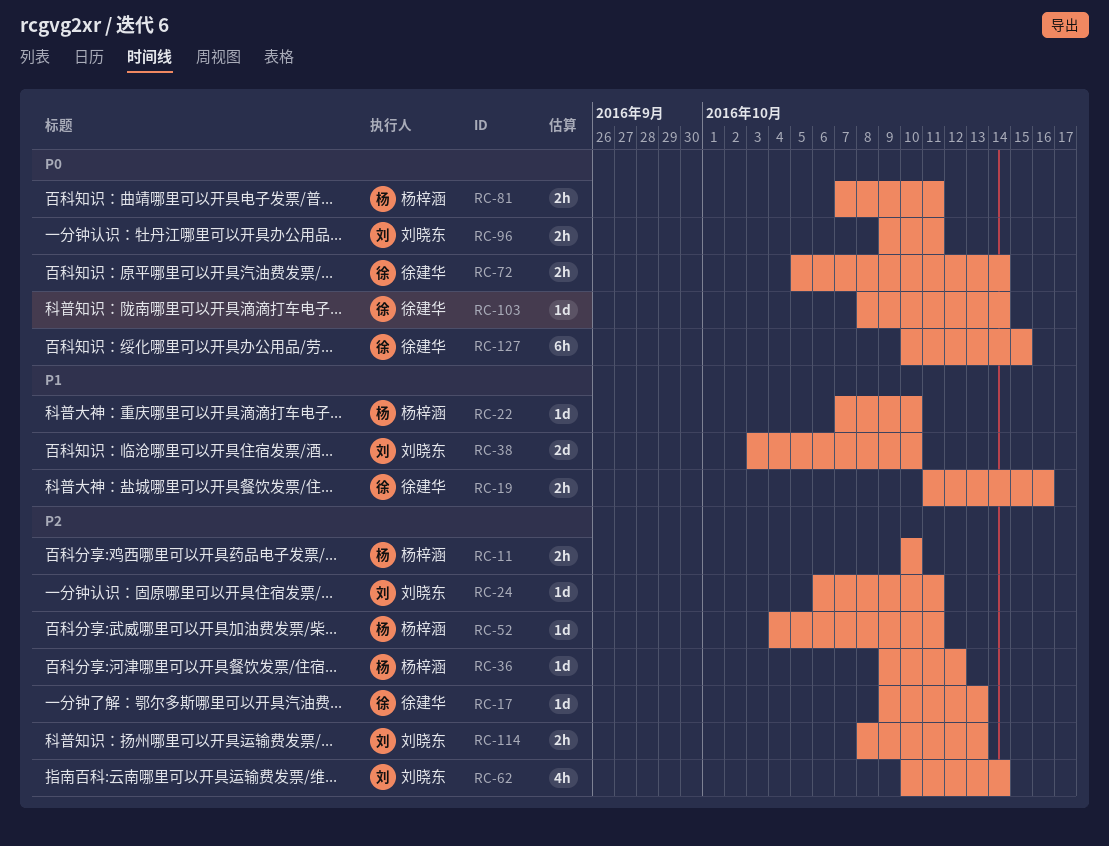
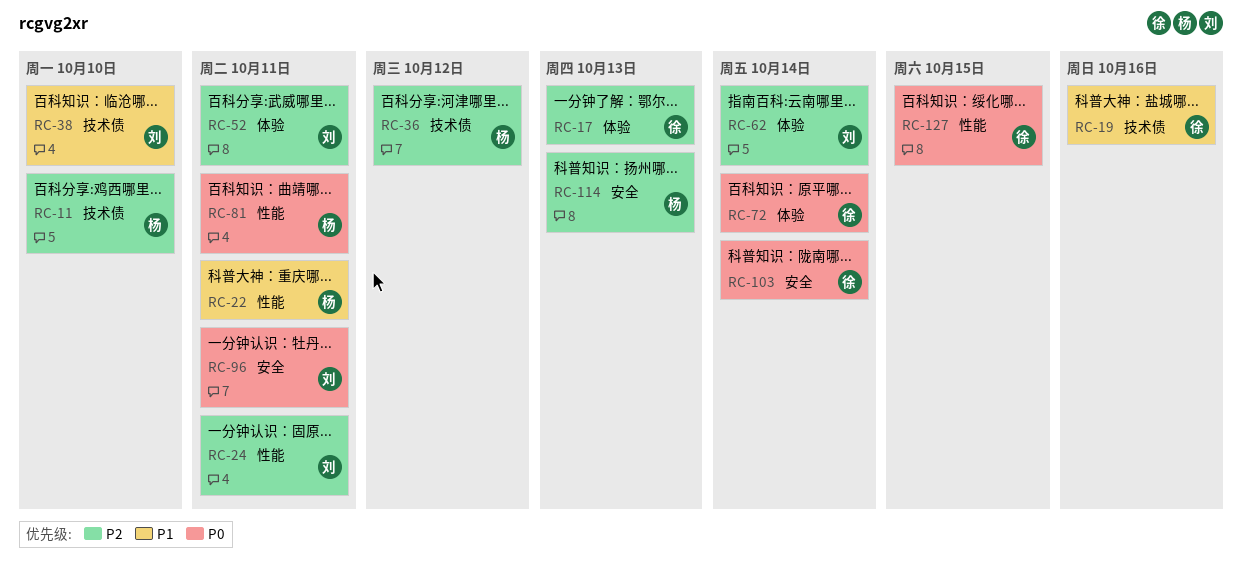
RC-22, due: Oct 10 -> Oct 11
RC-52, owner: 杨梓涵 -> 刘晓东
RC-114, owner: 刘晓东 -> 杨梓涵

